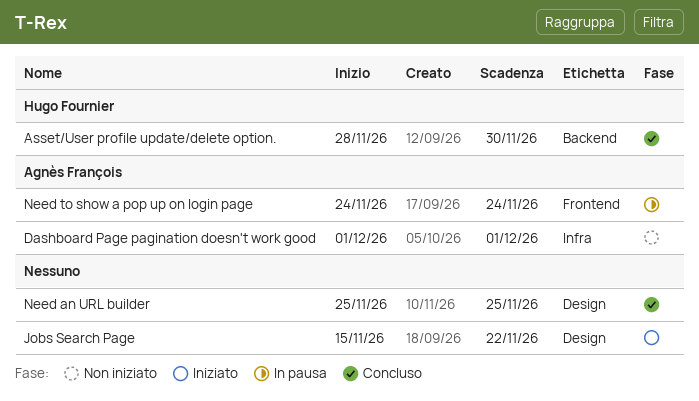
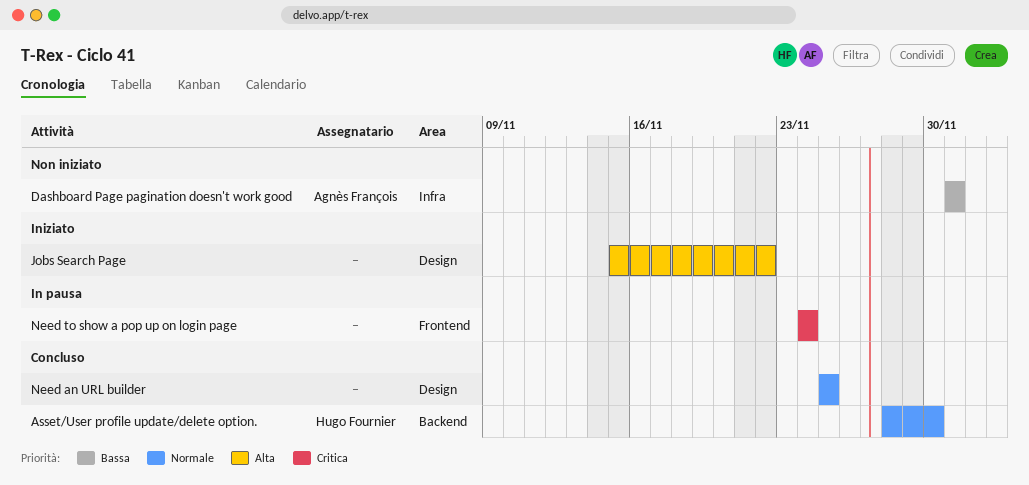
Need to show a pop up on login page, owner: Agnès François -> none

